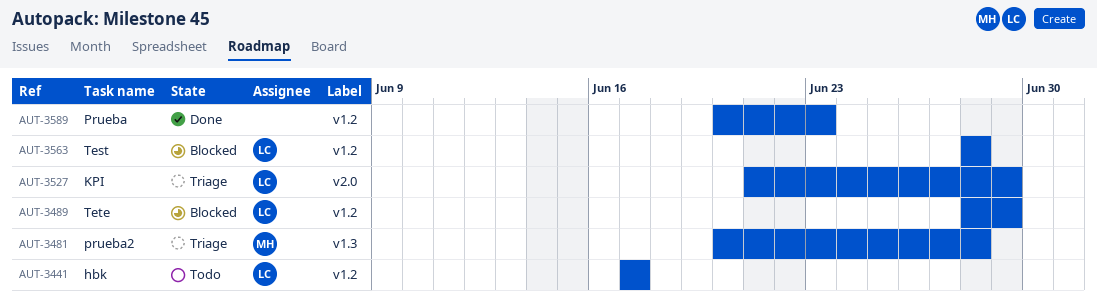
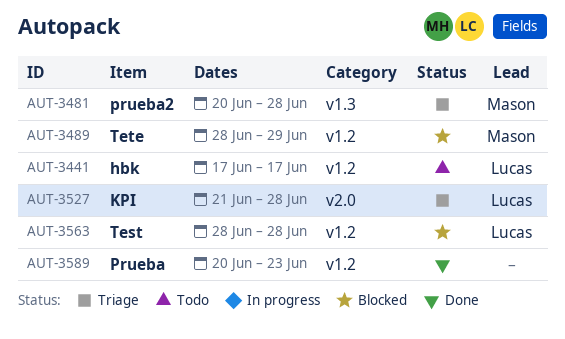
AUT-3489, owner: Lucas -> Mason
AUT-3527, due: Jun 29 -> Jun 28

